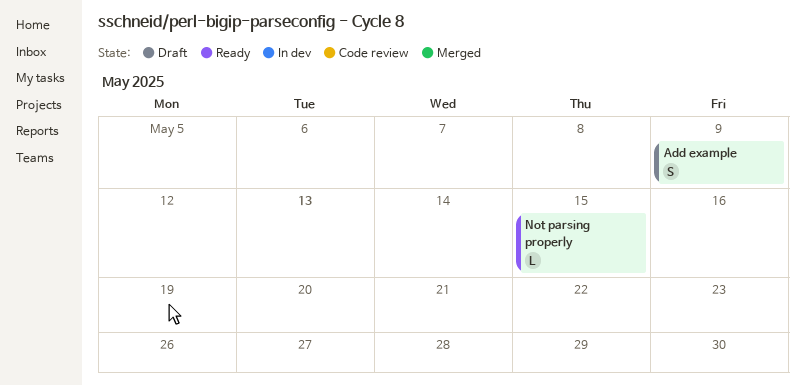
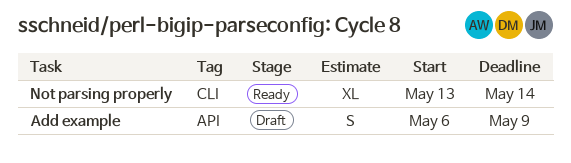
Not parsing properly, estimate: L -> XL
Not parsing properly, due: May 15 -> May 14

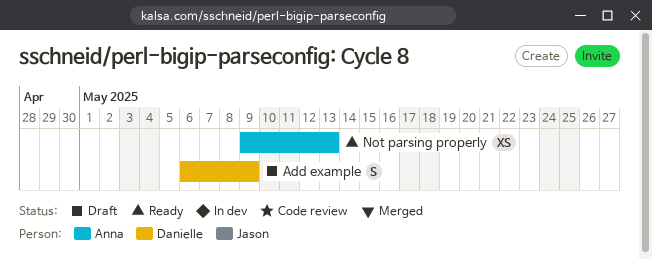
Not parsing properly, estimate: XL -> XS
Not parsing properly, start: May 13 -> May 9
Not parsing properly, due: May 14 -> May 13

